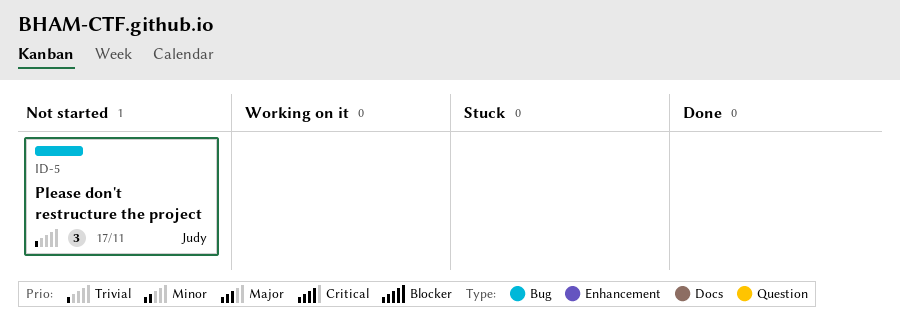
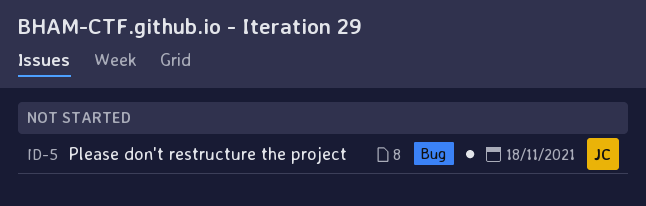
ID-5, estimate: 3 -> 1
ID-5, due: Nov 17 -> Nov 18

